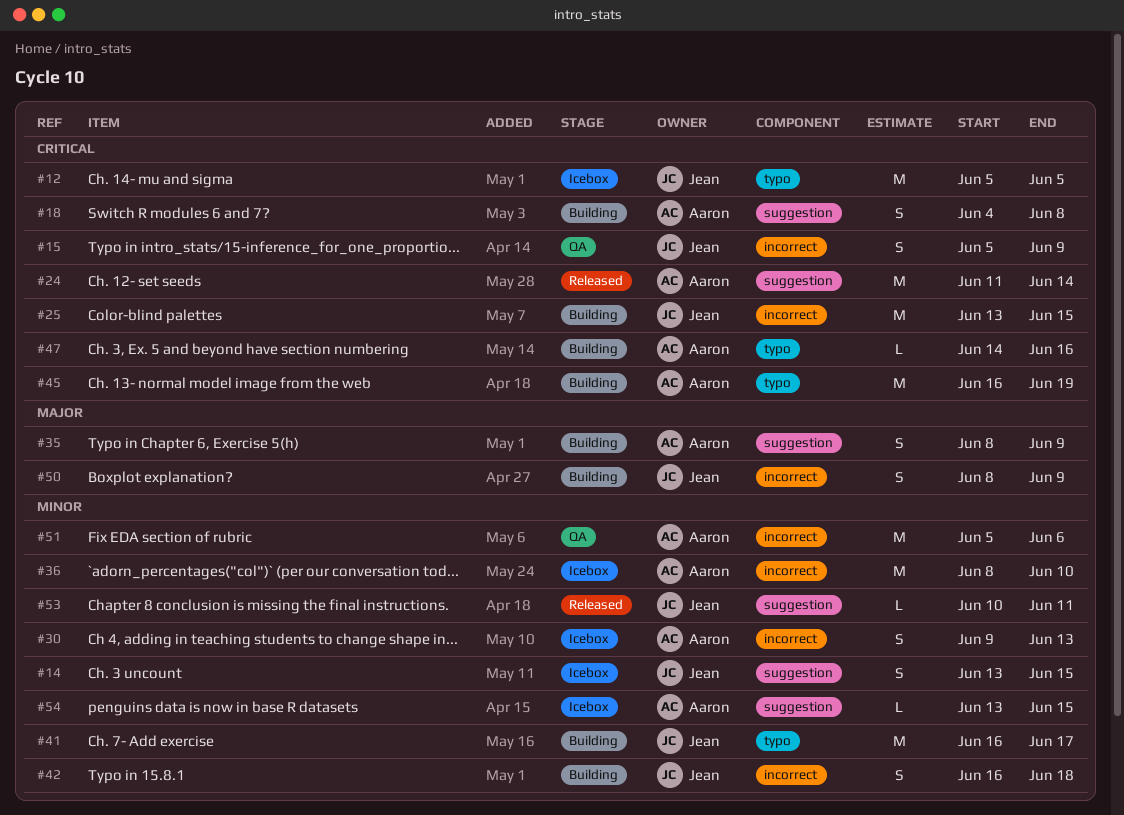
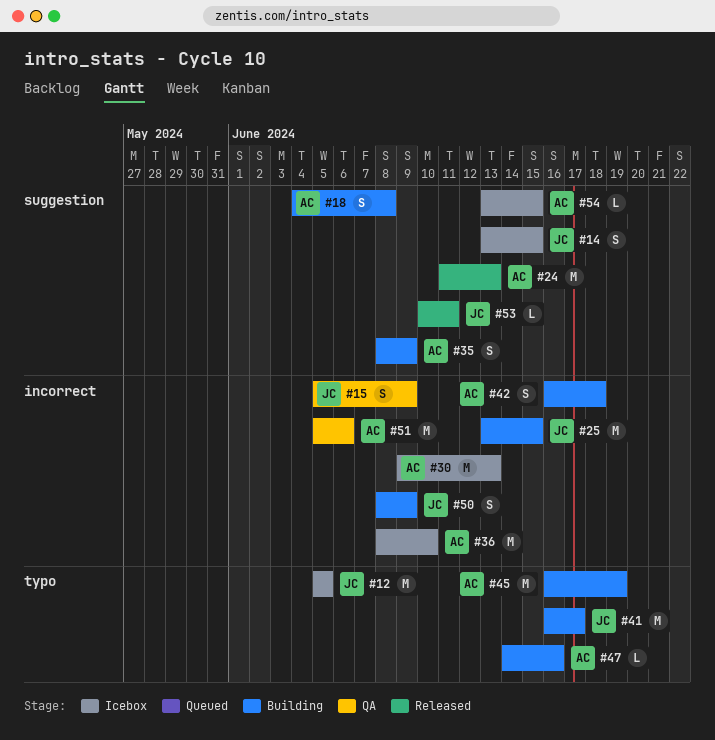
#24, due: Jun 14 -> Jun 13
#30, estimate: S -> M
#42, owner: Jean -> Aaron

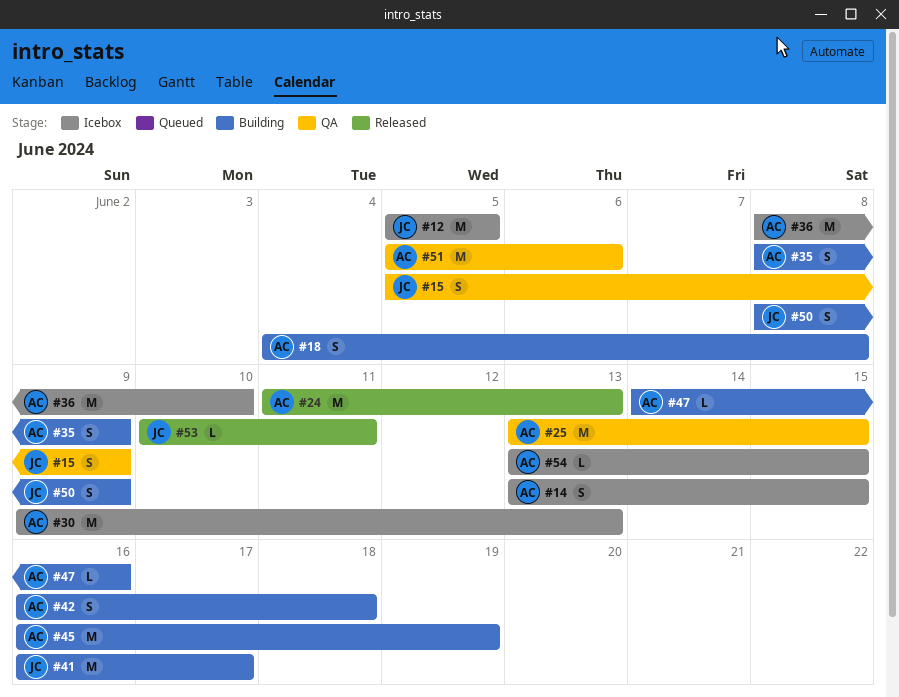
#14, owner: JC -> AC
#25, status: Building -> QA
#25, owner: JC -> AC

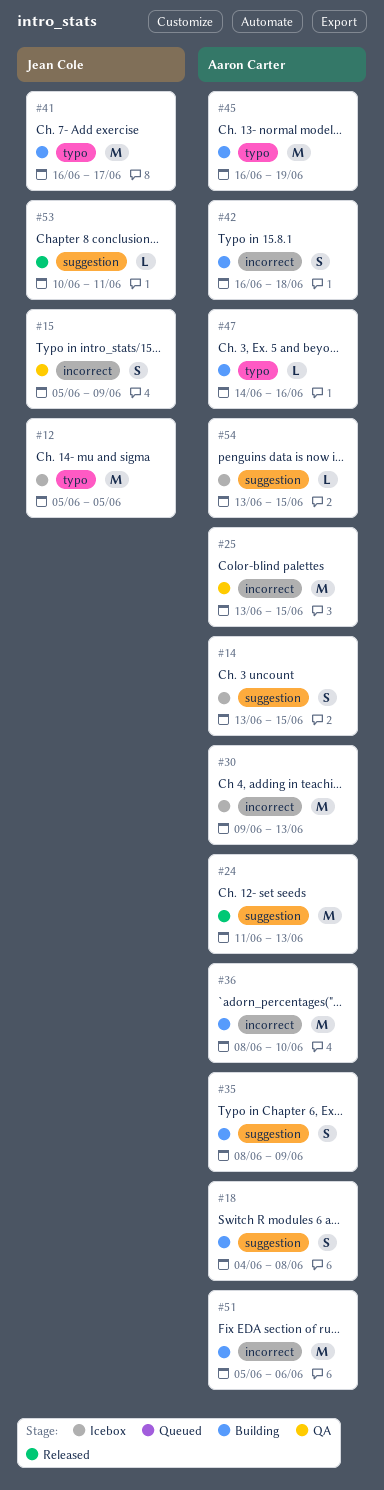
#36, status: Icebox -> Building
#50: present -> none
#51, status: QA -> Building

